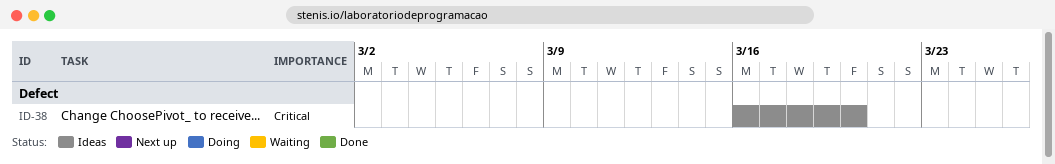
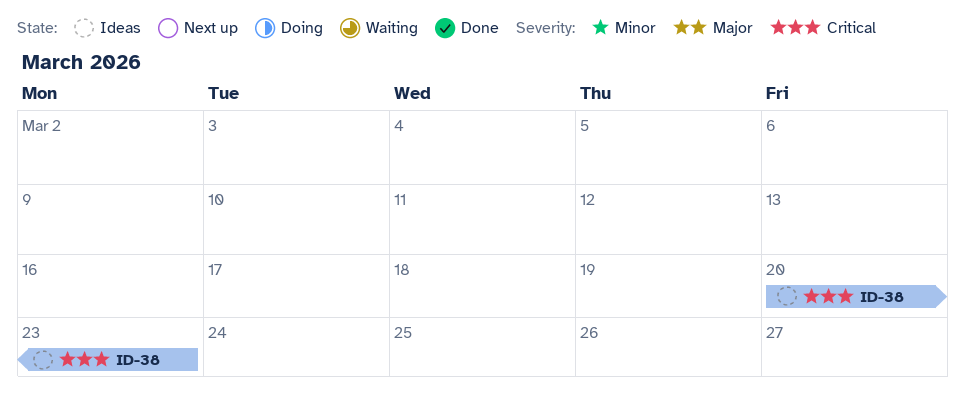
ID-38, start: Mar 16 -> Mar 20
ID-38, due: Mar 20 -> Mar 23

